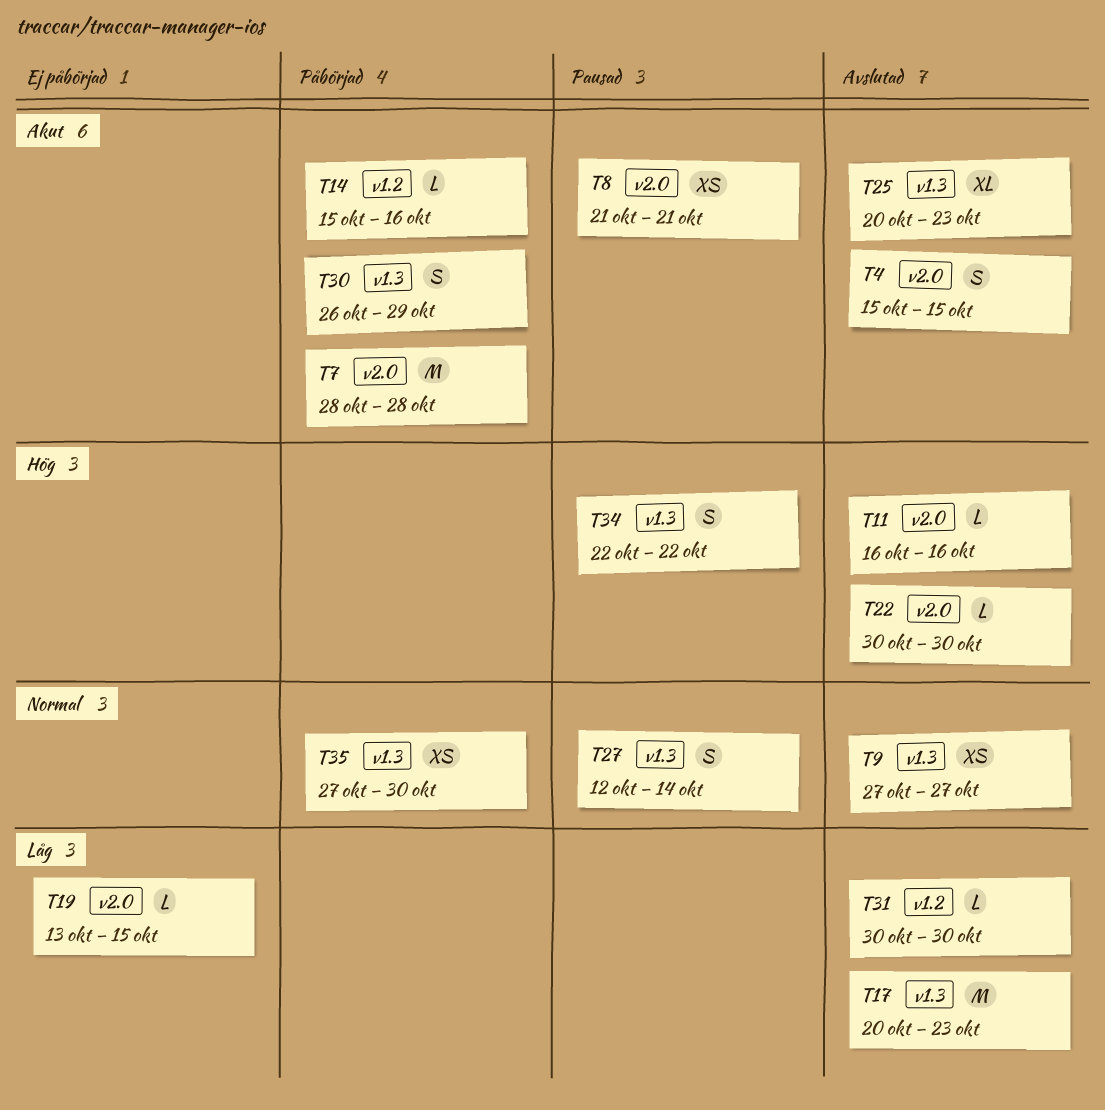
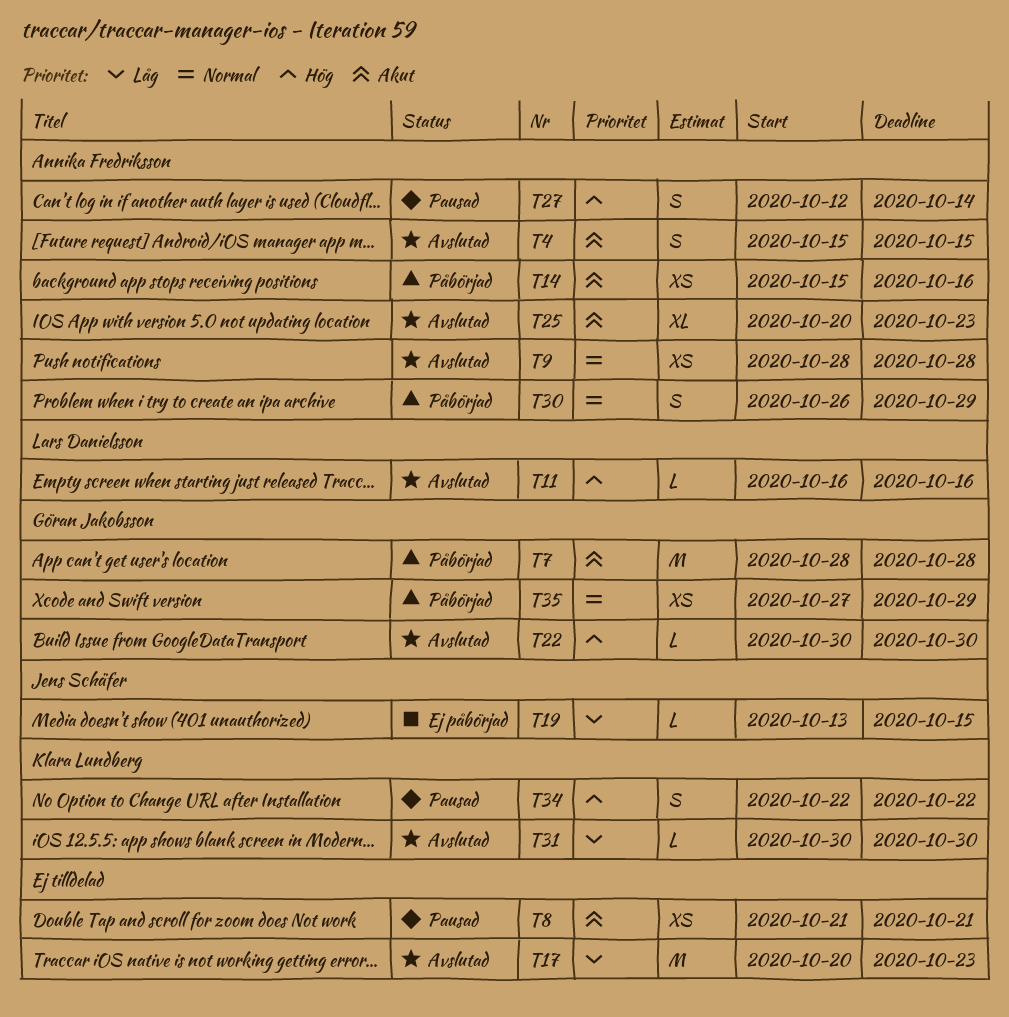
T9, start: Oct 27 -> Oct 28
T9, due: Oct 27 -> Oct 28
T14, estimate: L -> XS
T27, priority: Normal -> Hög
T30, priority: Akut -> Normal
T35, due: Oct 30 -> Oct 29

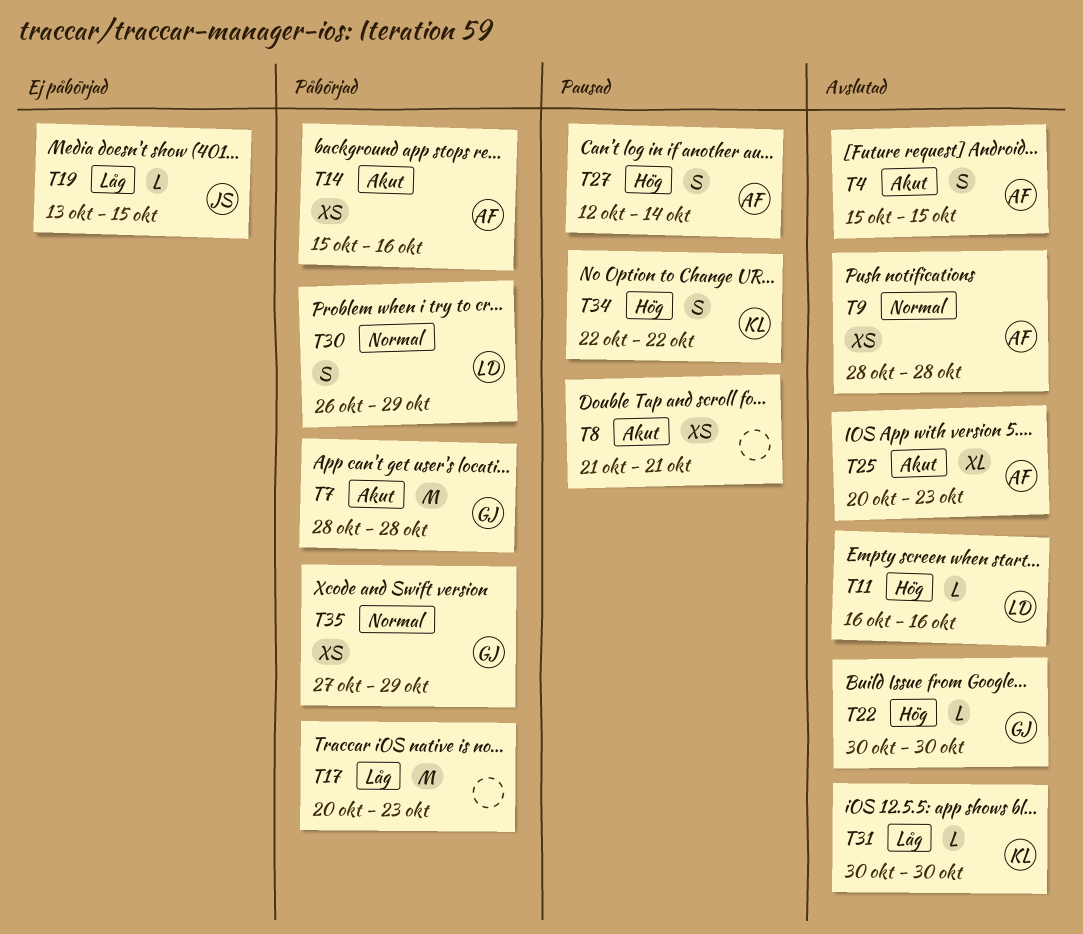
T17, status: Avslutad -> Påbörjad
T30, owner: Annika Fredriksson -> Lars Danielsson

